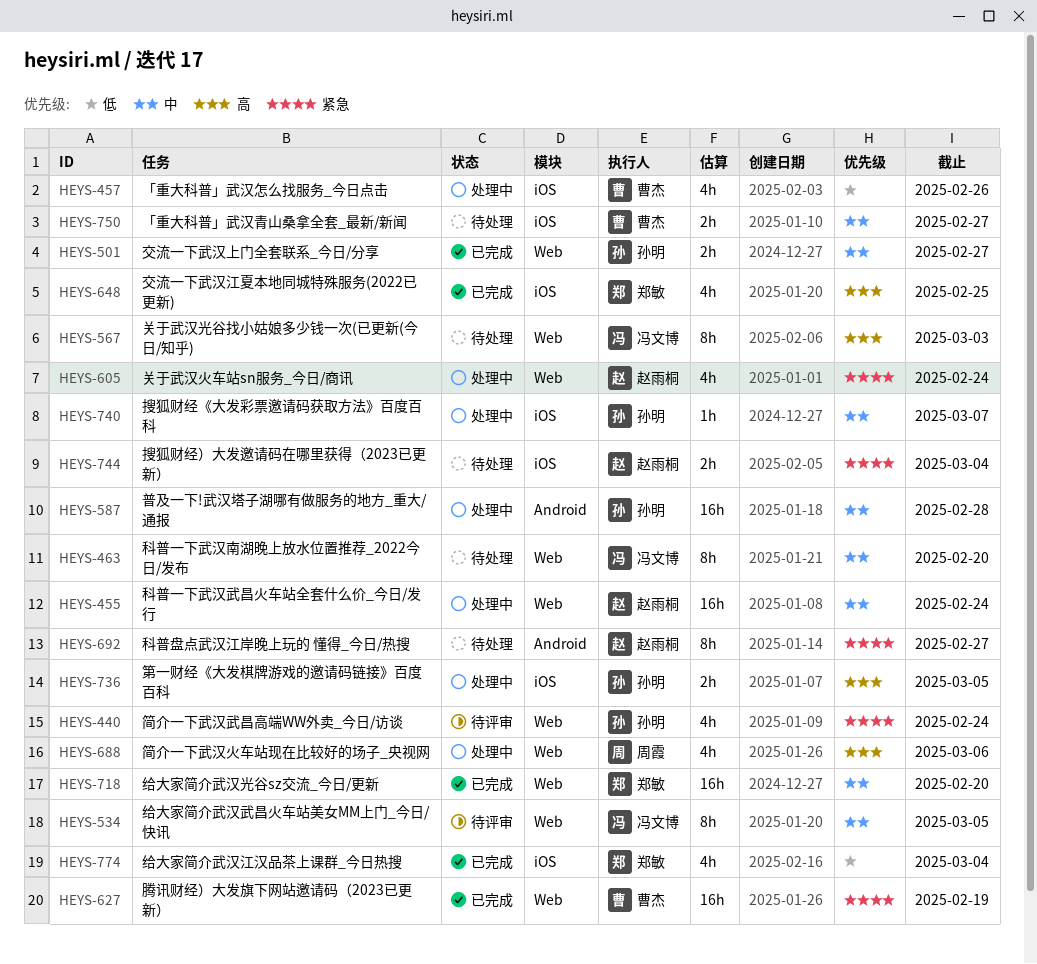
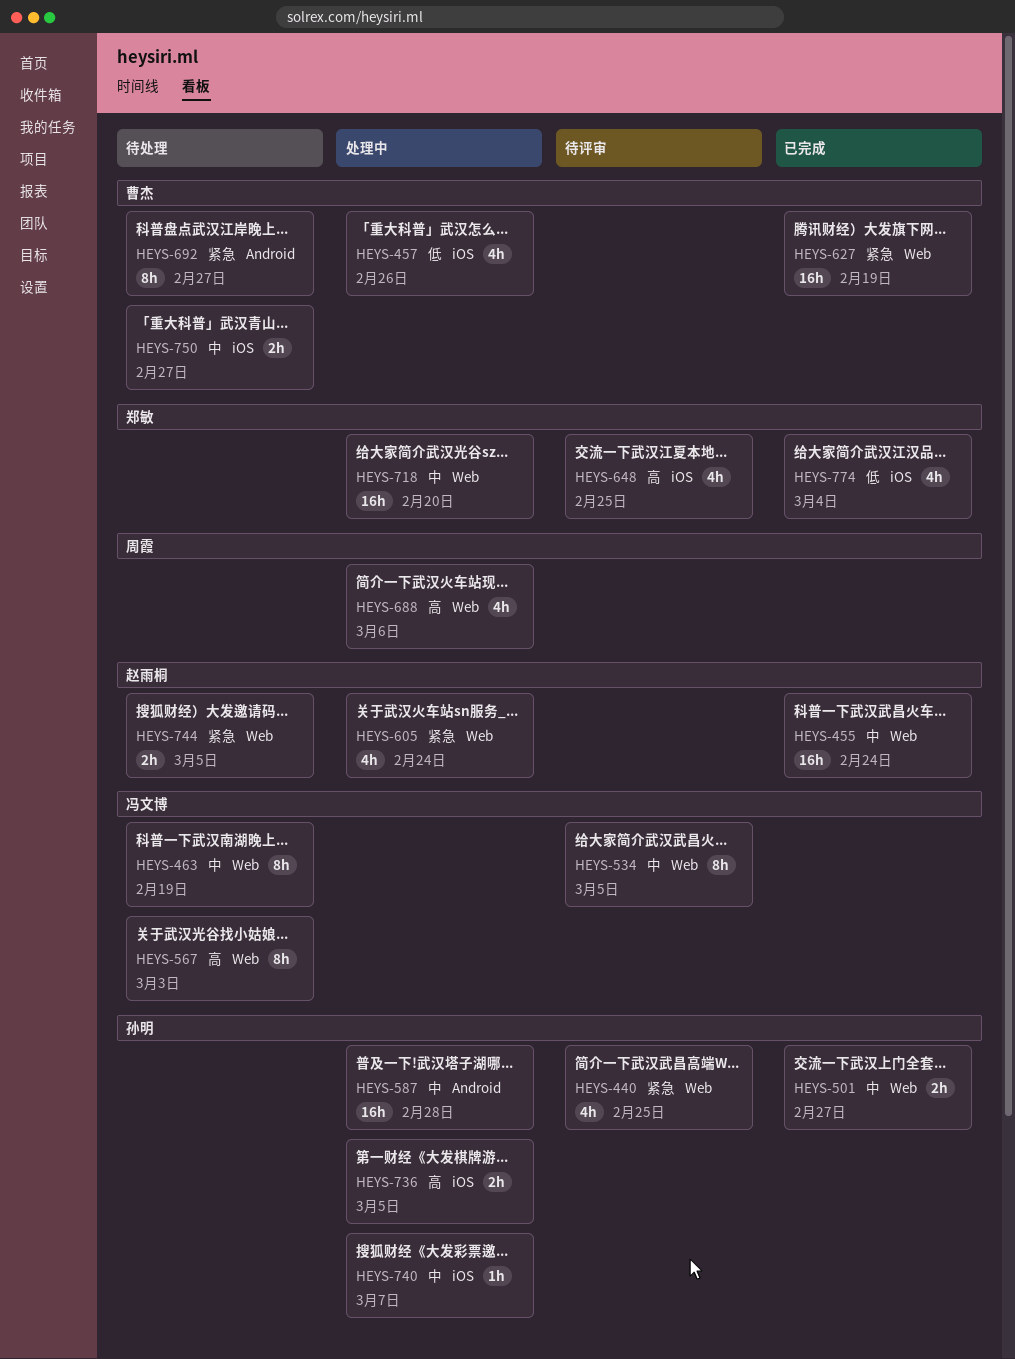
HEYS-440, due: Feb 24 -> Feb 25
HEYS-455, status: 处理中 -> 已完成
HEYS-463, due: Feb 20 -> Feb 19
HEYS-648, status: 已完成 -> 待评审
HEYS-692, owner: 赵雨桐 -> 曹杰
HEYS-718, status: 已完成 -> 处理中
HEYS-744, label: iOS -> Web
HEYS-744, due: Mar 4 -> Mar 5

